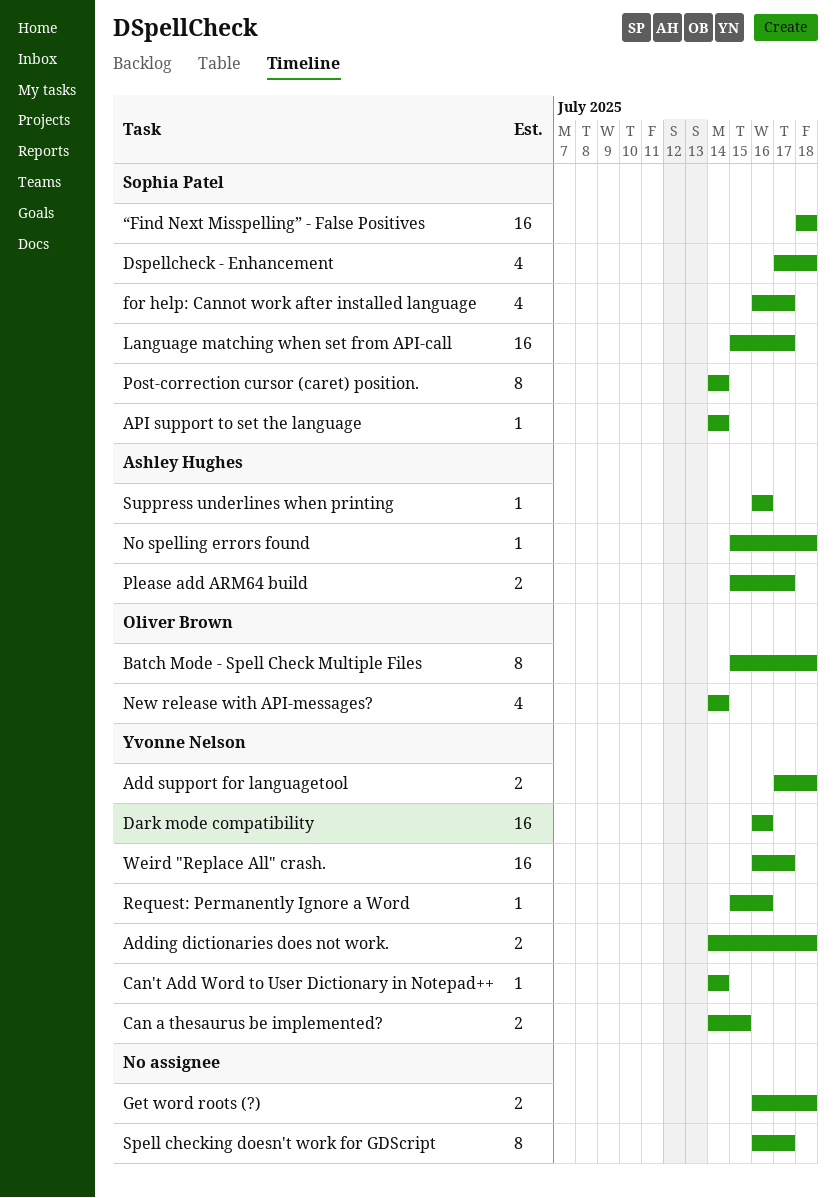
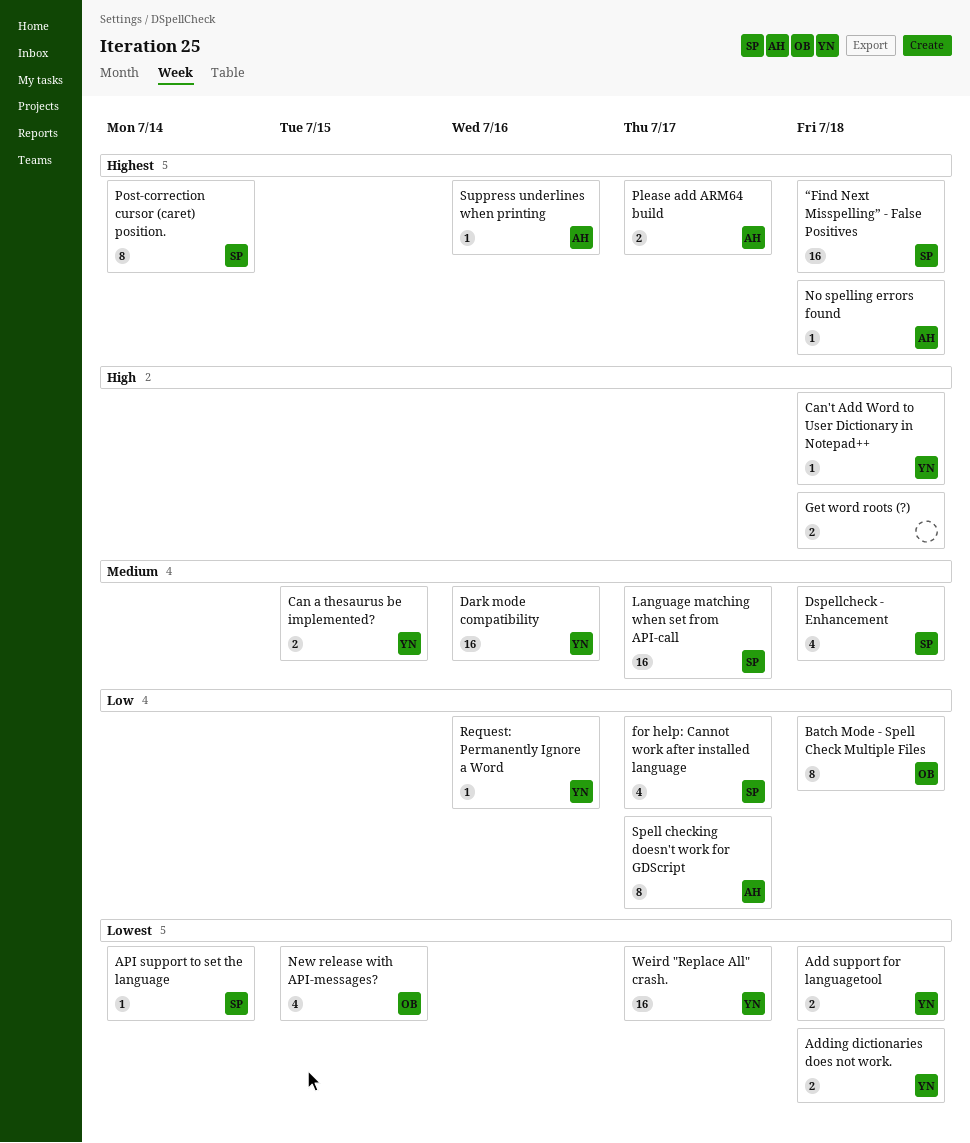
Can't Add Word to User Dictionary in Notepad++, due: Jul 14 -> Jul 18
New release with API-messages?, due: Jul 14 -> Jul 15
Spell checking doesn't work for GDScript, owner: none -> Ashley Hughes

